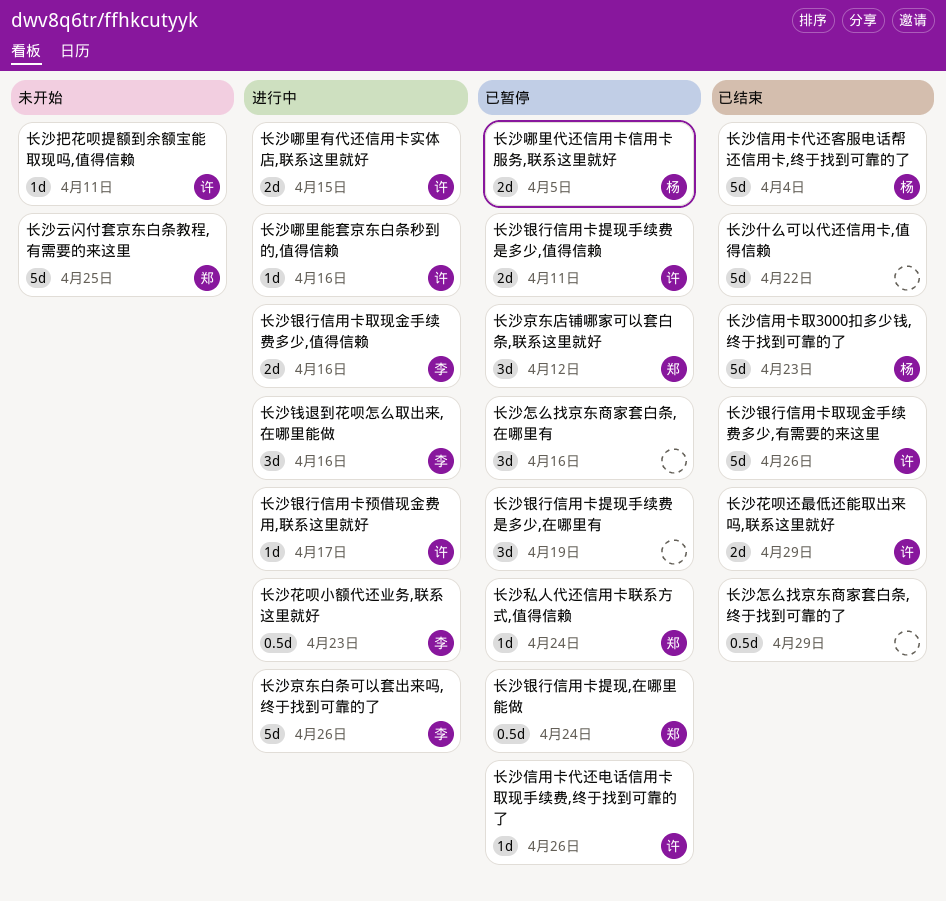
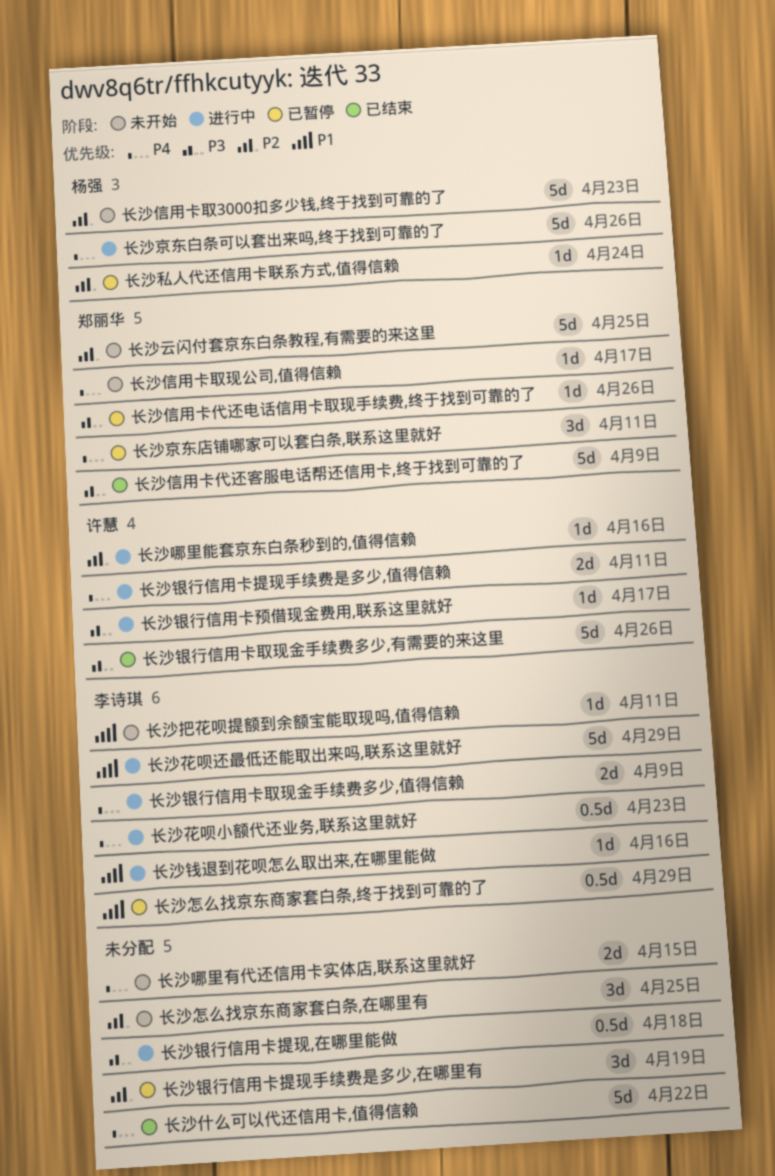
长沙京东店铺哪家可以套白条,联系这里就好, due: Apr 12 -> Apr 11
长沙京东白条可以套出来吗,终于找到可靠的了, owner: 李诗琪 -> 杨强
长沙信用卡代还客服电话帮还信用卡,终于找到可靠的了, owner: 杨强 -> 郑丽华
长沙信用卡代还客服电话帮还信用卡,终于找到可靠的了, due: Apr 4 -> Apr 9
长沙信用卡代还电话信用卡取现手续费,终于找到可靠的了, owner: 许慧 -> 郑丽华
长沙信用卡取3000扣多少钱,终于找到可靠的了, status: 已结束 -> 未开始
长沙信用卡取现公司,值得信赖: none -> present
长沙哪里代还信用卡信用卡服务,联系这里就好: present -> none
长沙哪里有代还信用卡实体店,联系这里就好, status: 进行中 -> 未开始
长沙哪里有代还信用卡实体店,联系这里就好, owner: 许慧 -> none
长沙怎么找京东商家套白条,在哪里有, status: 已暂停 -> 未开始
长沙怎么找京东商家套白条,在哪里有, due: Apr 16 -> Apr 25
长沙怎么找京东商家套白条,终于找到可靠的了, status: 已结束 -> 已暂停
长沙怎么找京东商家套白条,终于找到可靠的了, owner: none -> 李诗琪
长沙把花呗提额到余额宝能取现吗,值得信赖, owner: 许慧 -> 李诗琪
长沙私人代还信用卡联系方式,值得信赖, owner: 郑丽华 -> 杨强
长沙花呗还最低还能取出来吗,联系这里就好, status: 已结束 -> 进行中
长沙花呗还最低还能取出来吗,联系这里就好, owner: 许慧 -> 李诗琪
长沙花呗还最低还能取出来吗,联系这里就好, estimate: 2d -> 5d
长沙钱退到花呗怎么取出来,在哪里能做, estimate: 3d -> 1d
长沙银行信用卡取现金手续费多少,值得信赖, due: Apr 16 -> Apr 9
长沙银行信用卡提现,在哪里能做, status: 已暂停 -> 进行中
长沙银行信用卡提现,在哪里能做, owner: 郑丽华 -> none
长沙银行信用卡提现,在哪里能做, due: Apr 24 -> Apr 18
长沙银行信用卡提现手续费是多少,值得信赖, status: 已暂停 -> 进行中

